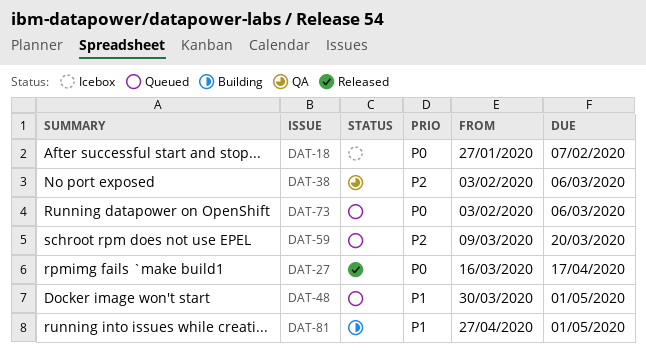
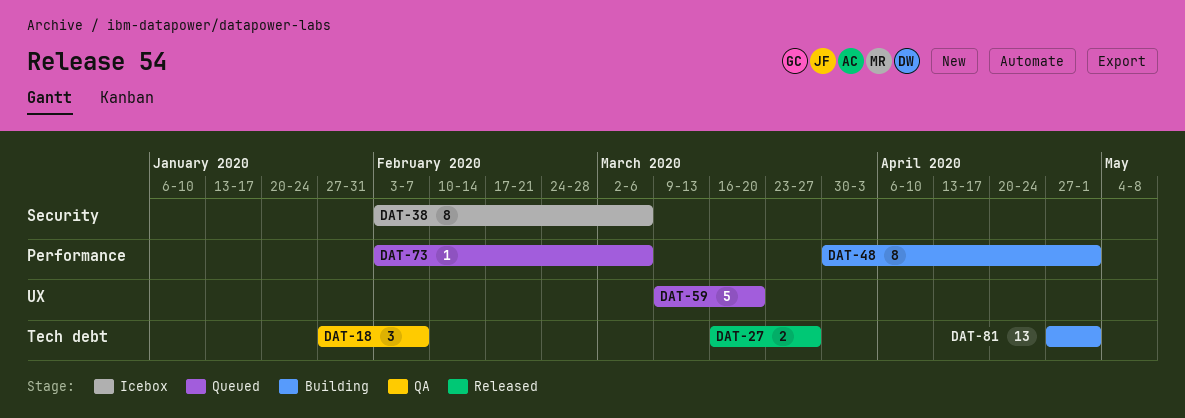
DAT-18, status: Icebox -> QA
DAT-27, due: Apr 17 -> Mar 27
DAT-38, status: QA -> Icebox
DAT-48, status: Queued -> Building

